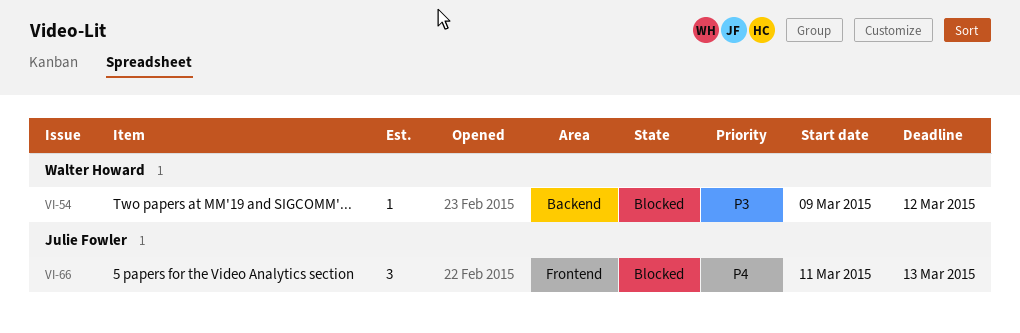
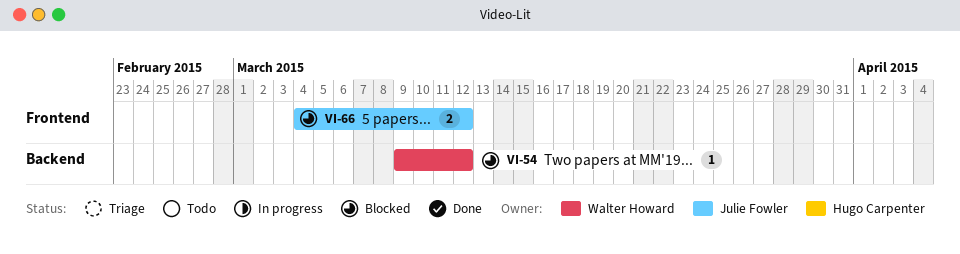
VI-66, estimate: 3 -> 2
VI-66, start: Mar 11 -> Mar 4
VI-66, due: Mar 13 -> Mar 12

